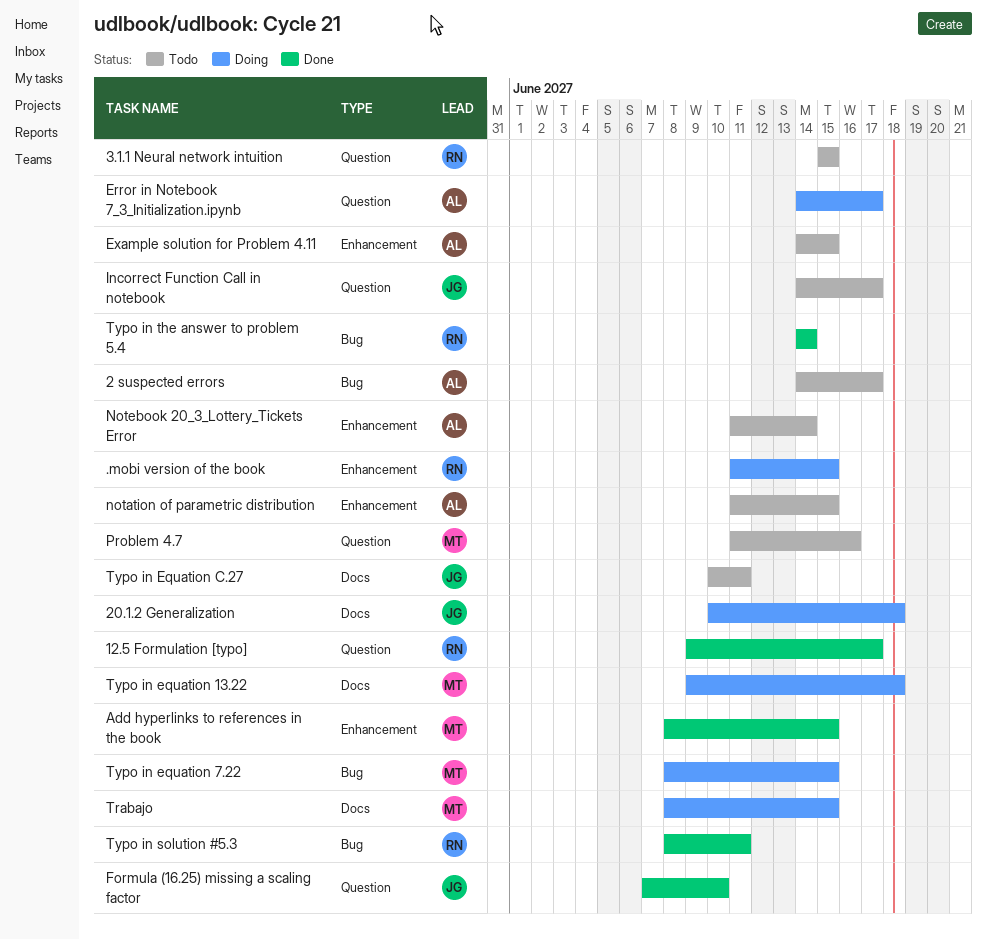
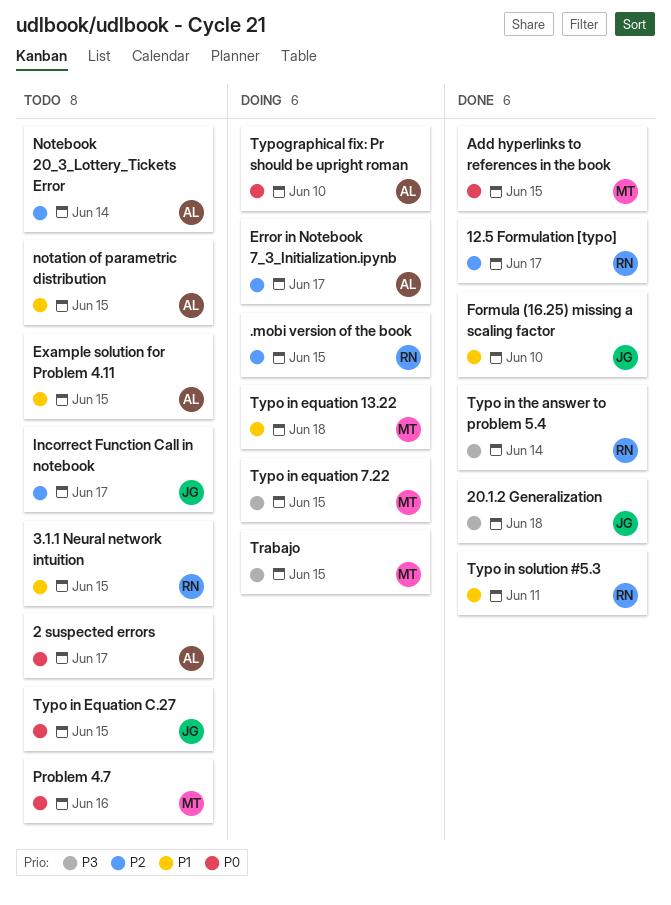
20.1.2 Generalization, status: Doing -> Done
Typo in Equation C.27, due: Jun 11 -> Jun 15
Typographical fix: Pr should be upright roman: none -> present

